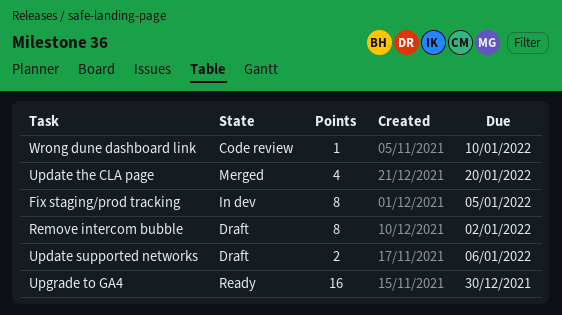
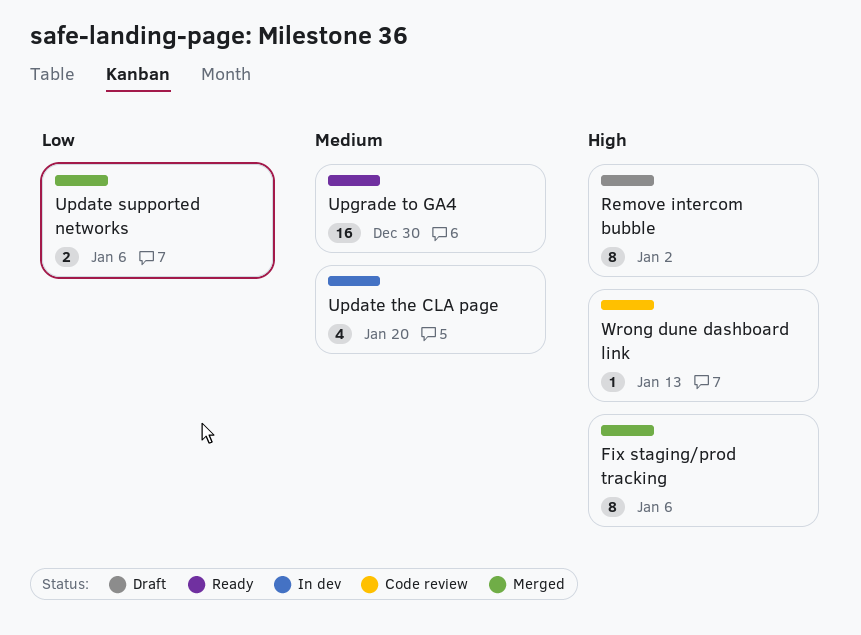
Fix staging/prod tracking, status: In dev -> Merged
Fix staging/prod tracking, due: Jan 5 -> Jan 6
Update supported networks, status: Draft -> Merged
Update the CLA page, status: Merged -> In dev
Wrong dune dashboard link, due: Jan 10 -> Jan 13

